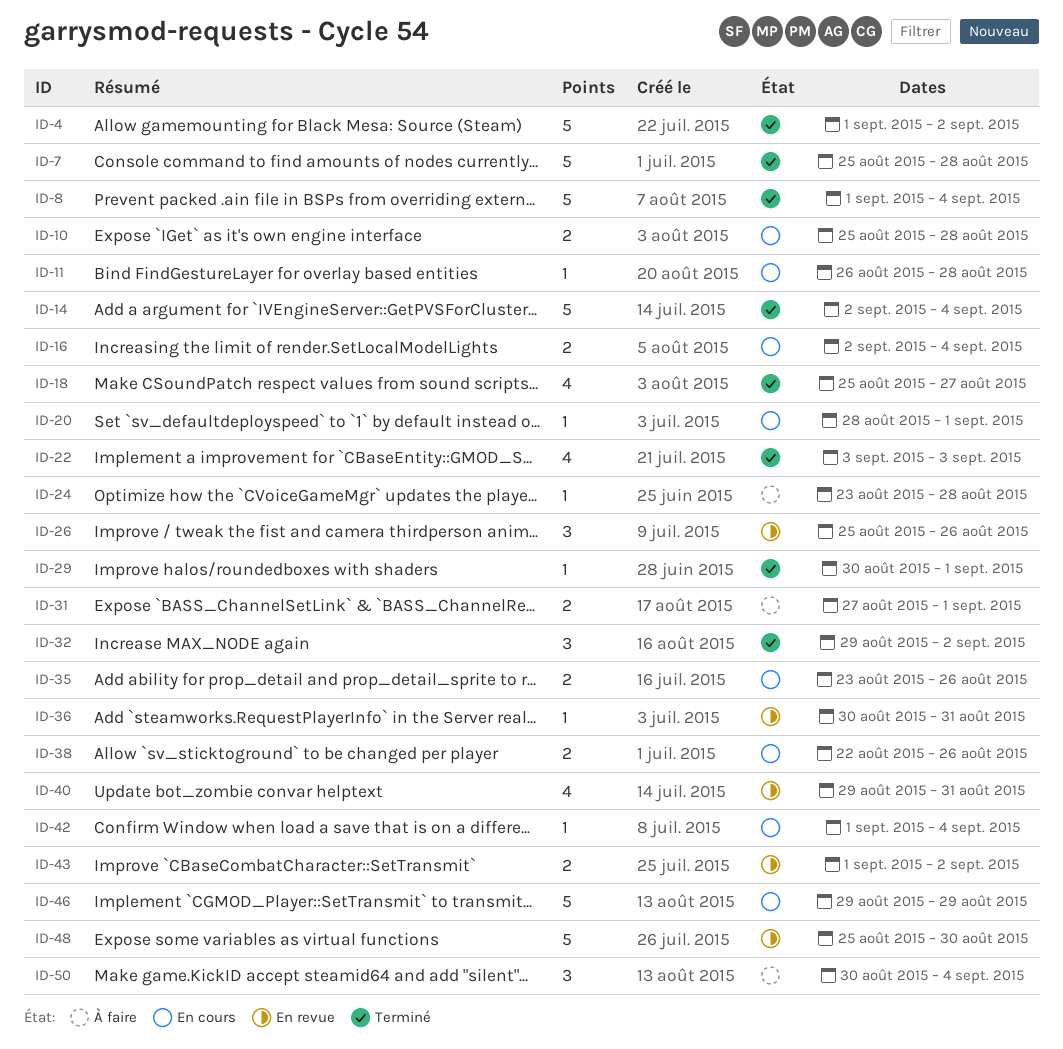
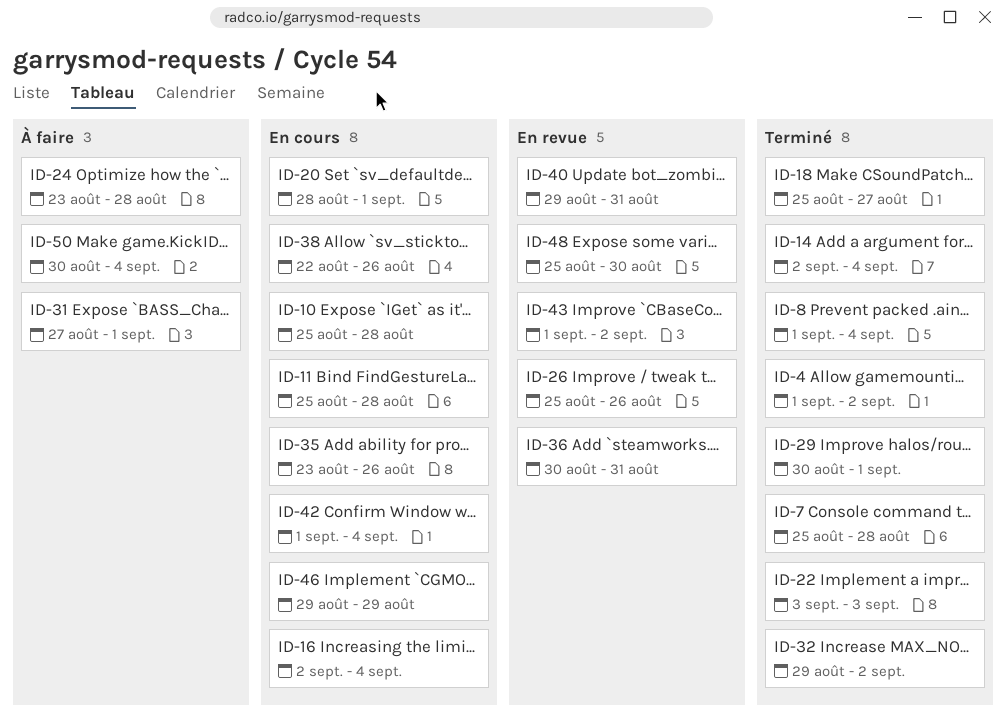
ID-11, start: Aug 26 -> Aug 25

